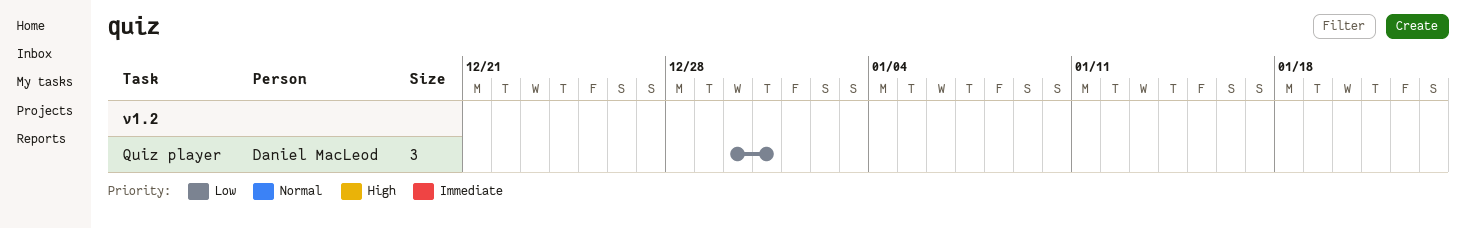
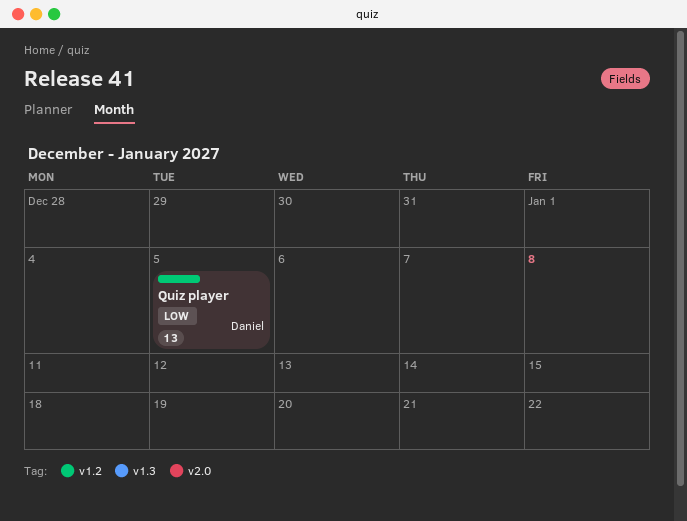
Quiz player, estimate: 3 -> 13
Quiz player, due: Dec 31 -> Jan 5

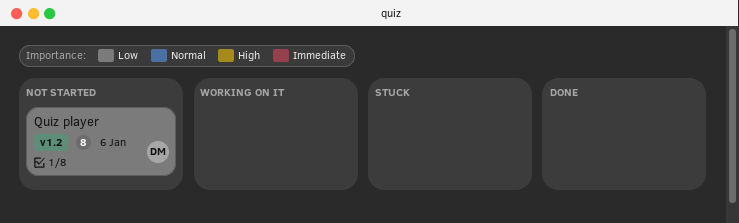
Quiz player, estimate: 13 -> 8
Quiz player, due: Jan 5 -> Jan 6

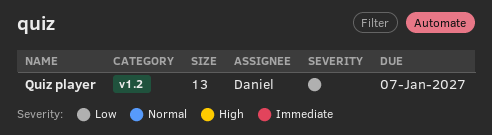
Quiz player, estimate: 8 -> 13
Quiz player, due: Jan 6 -> Jan 7

